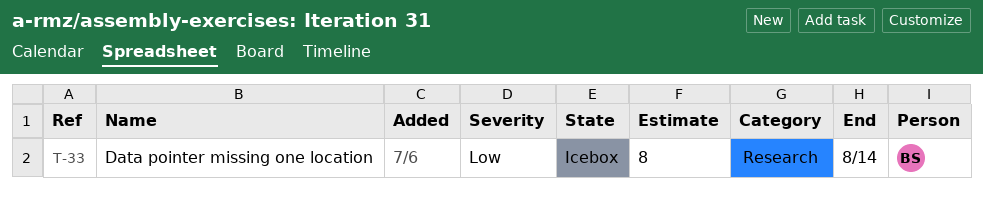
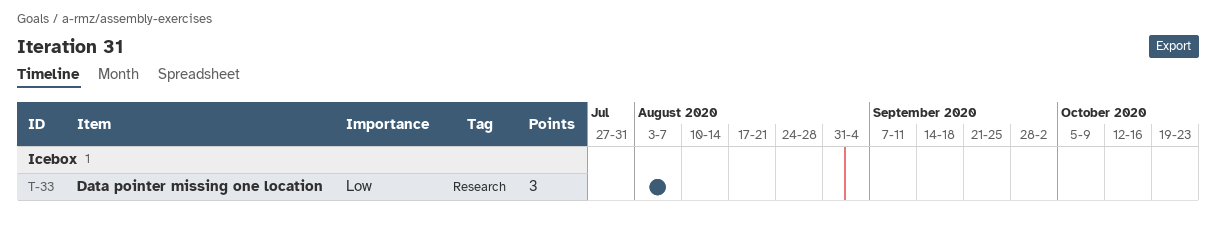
T-33, estimate: 8 -> 3
T-33, due: Aug 14 -> Aug 7

